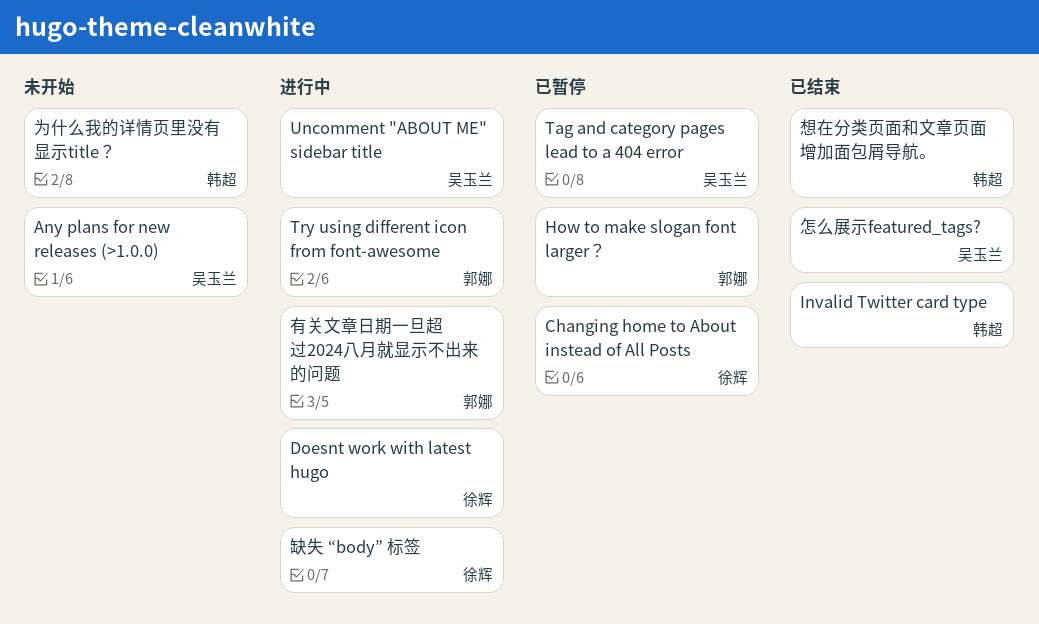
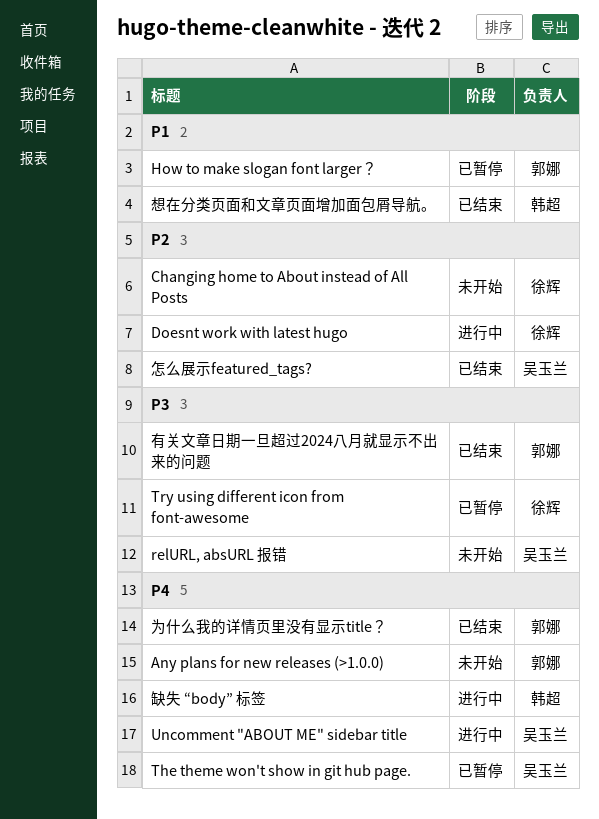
Any plans for new releases (>1.0.0), owner: 吴玉兰 -> 郭娜
Changing home to About instead of All Posts, status: 已暂停 -> 未开始
Invalid Twitter card type: present -> none
relURL, absURL 报错: none -> present
Tag and category pages lead to a 404 error: present -> none
The theme won't show in git hub page.: none -> present
Try using different icon from font-awesome, status: 进行中 -> 已暂停
Try using different icon from font-awesome, owner: 郭娜 -> 徐辉
为什么我的详情页里没有显示title？, status: 未开始 -> 已结束
为什么我的详情页里没有显示title？, owner: 韩超 -> 郭娜
有关文章日期一旦超过2024八月就显示不出来的问题, status: 进行中 -> 已结束
缺失 “body” 标签, owner: 徐辉 -> 韩超

